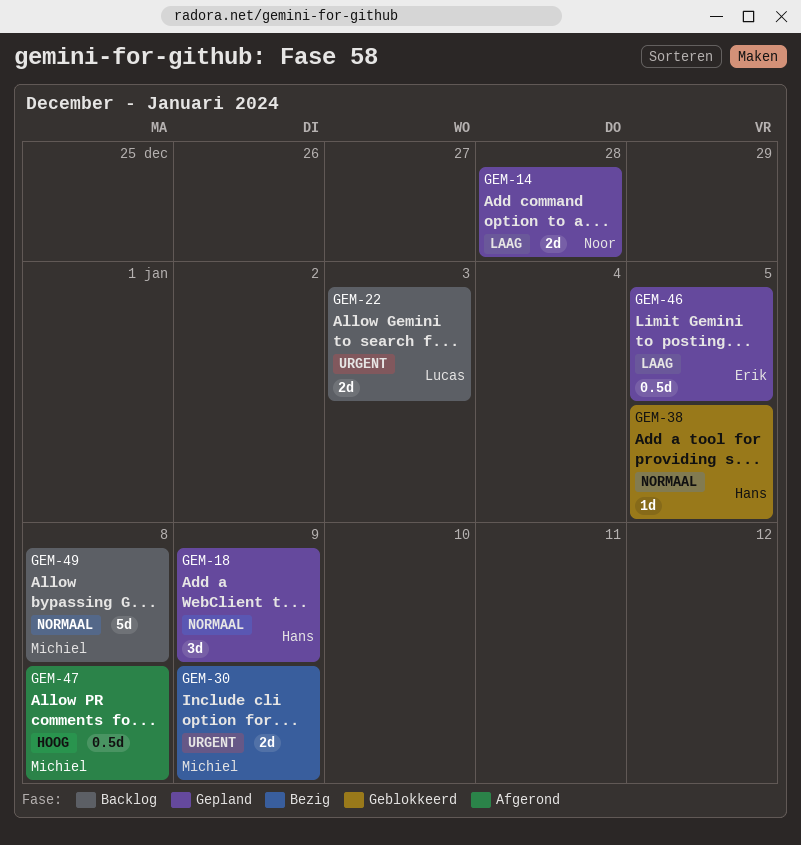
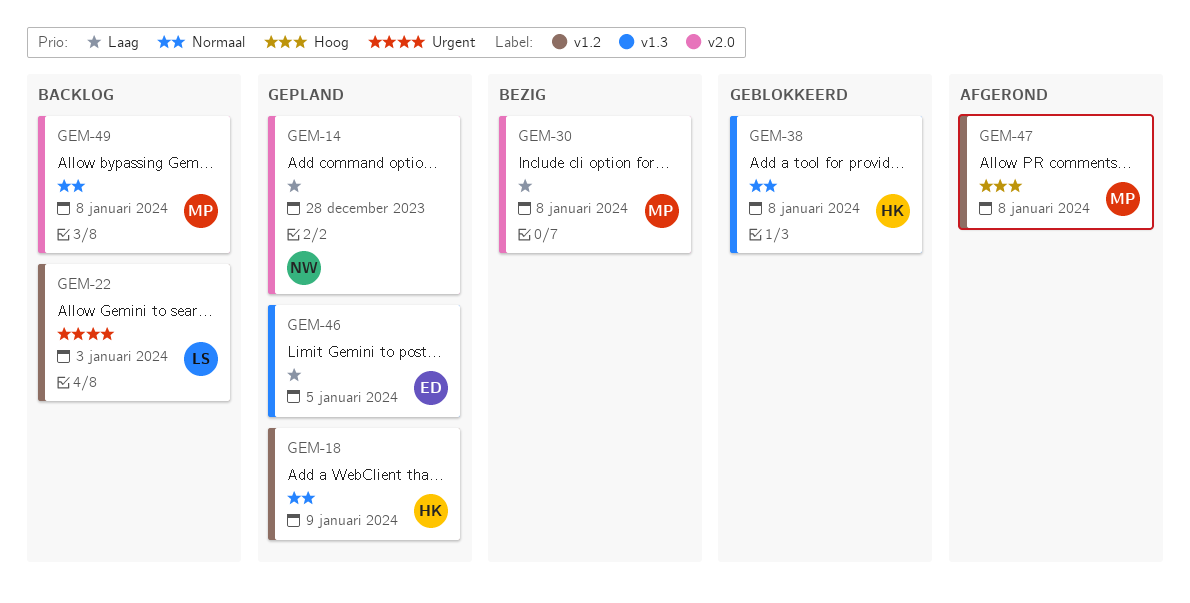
GEM-30, priority: Urgent -> Laag
GEM-30, due: Jan 9 -> Jan 8
GEM-38, due: Jan 5 -> Jan 8

